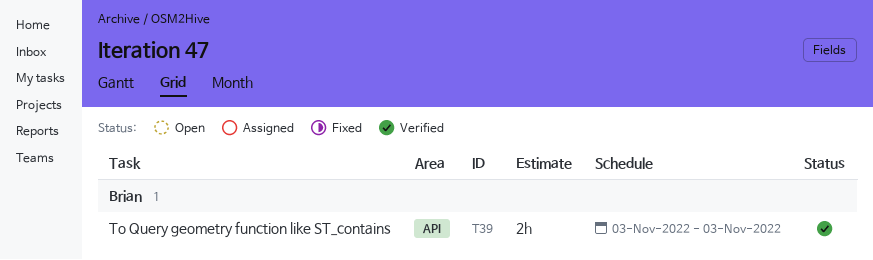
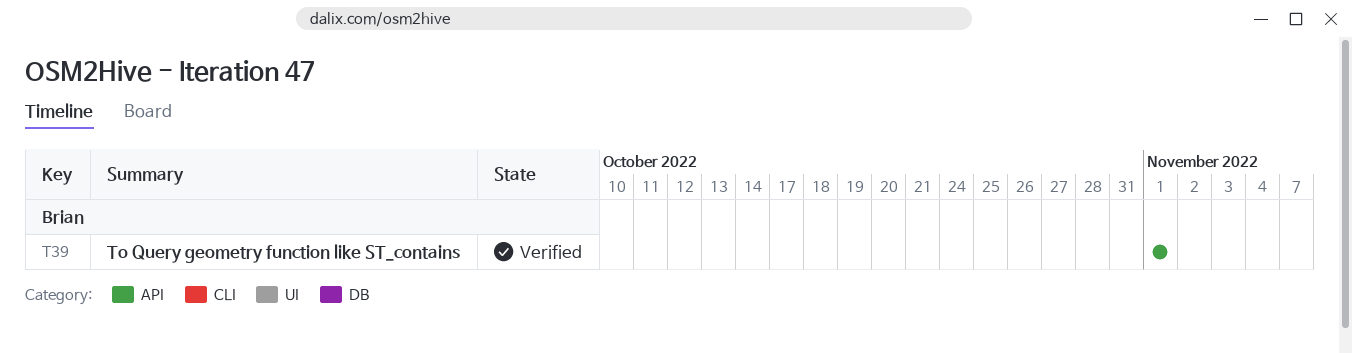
T39, start: Nov 3 -> Nov 1
T39, due: Nov 3 -> Nov 1

